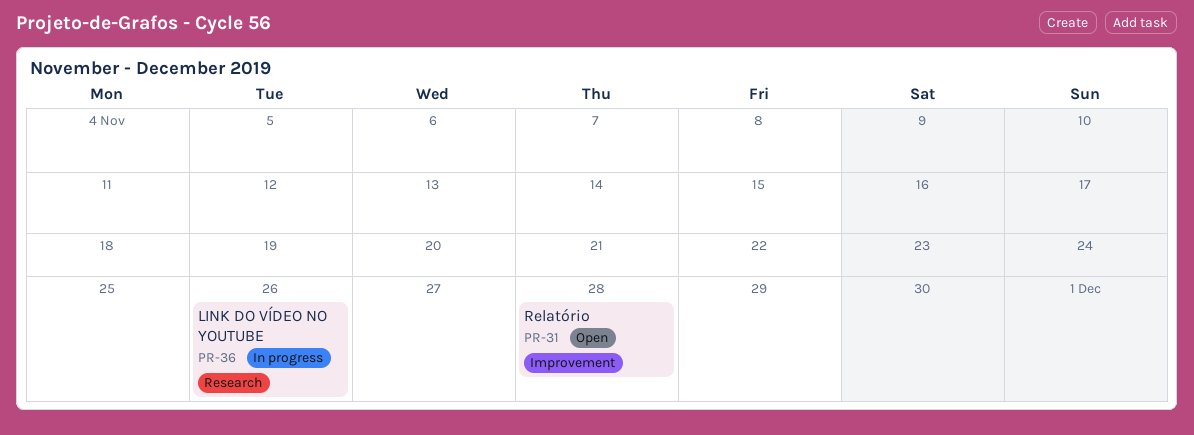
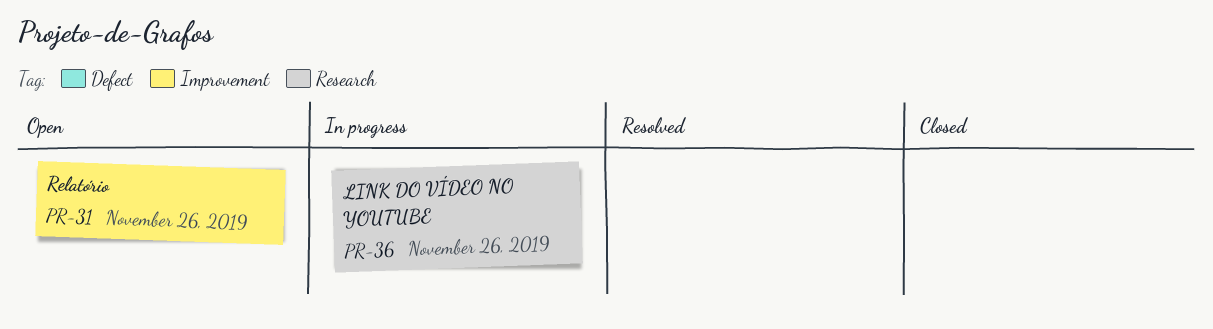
PR-31, due: Nov 28 -> Nov 26

